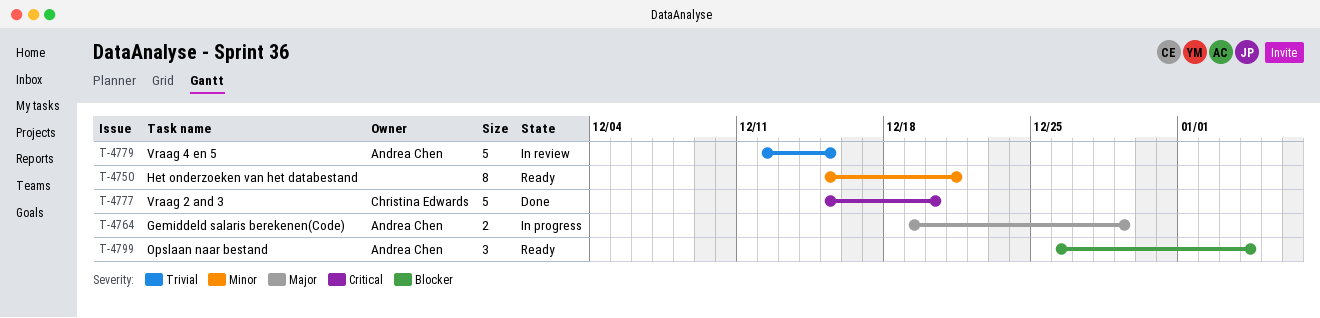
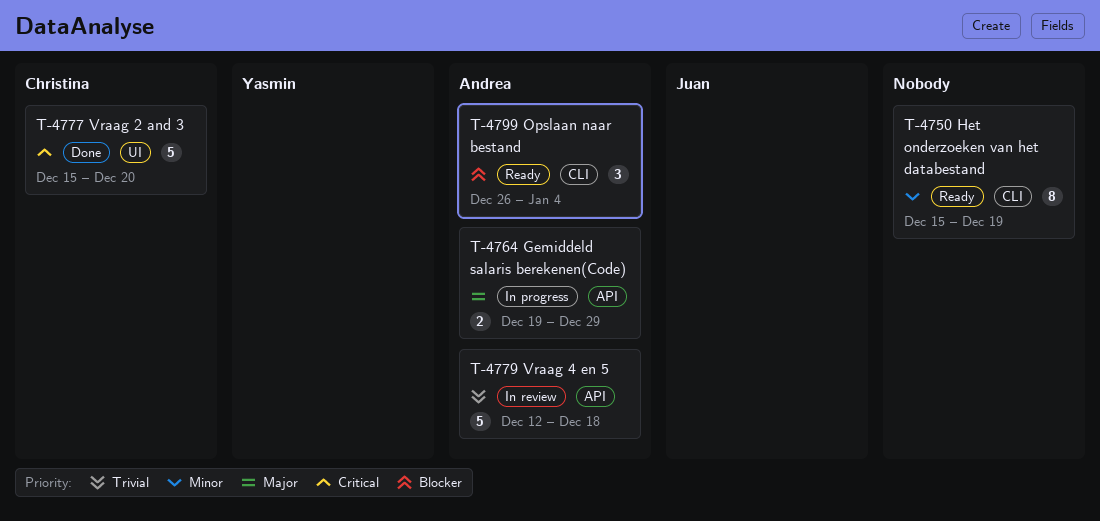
T-4750, due: Dec 21 -> Dec 19
T-4779, due: Dec 15 -> Dec 18

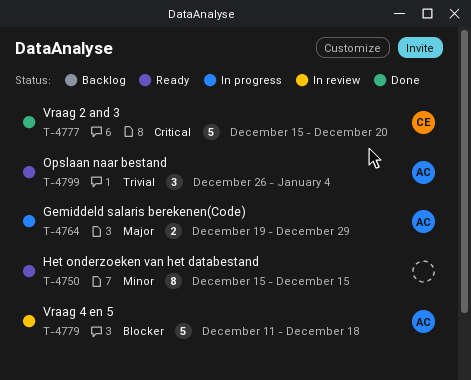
T-4750, due: Dec 19 -> Dec 15
T-4779, priority: Trivial -> Blocker
T-4779, start: Dec 12 -> Dec 11
T-4799, priority: Blocker -> Trivial

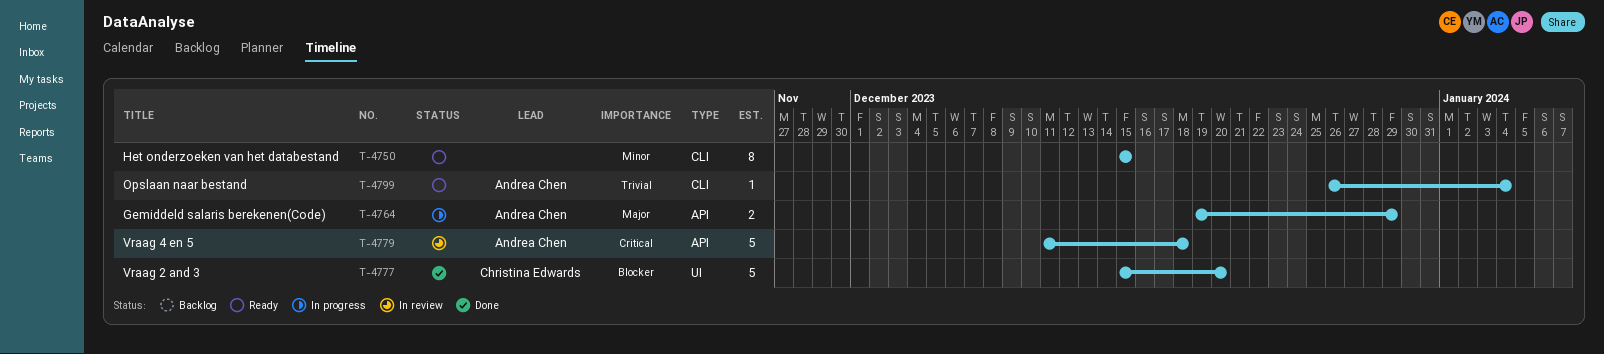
T-4777, priority: Critical -> Blocker
T-4779, priority: Blocker -> Critical
T-4799, estimate: 3 -> 1

